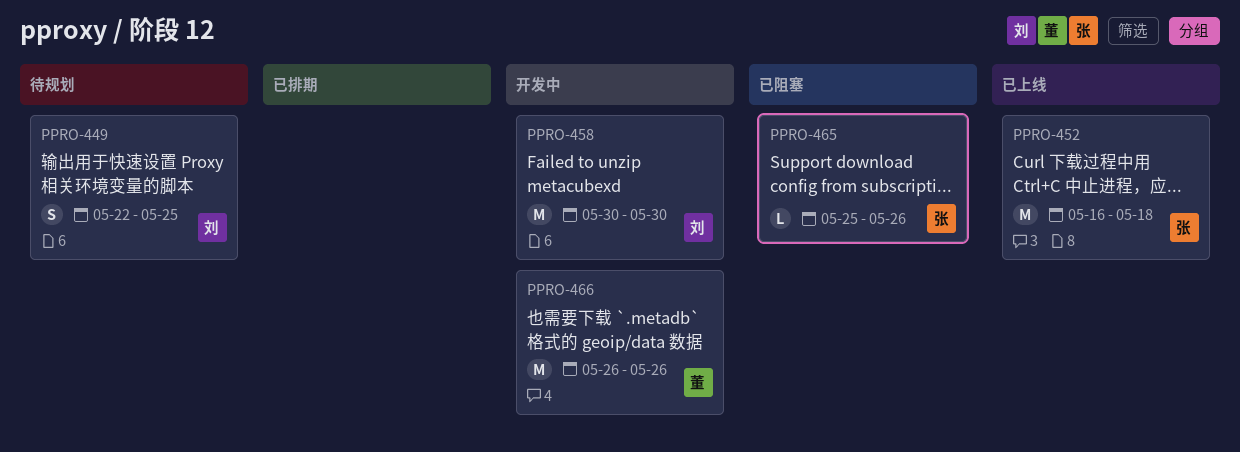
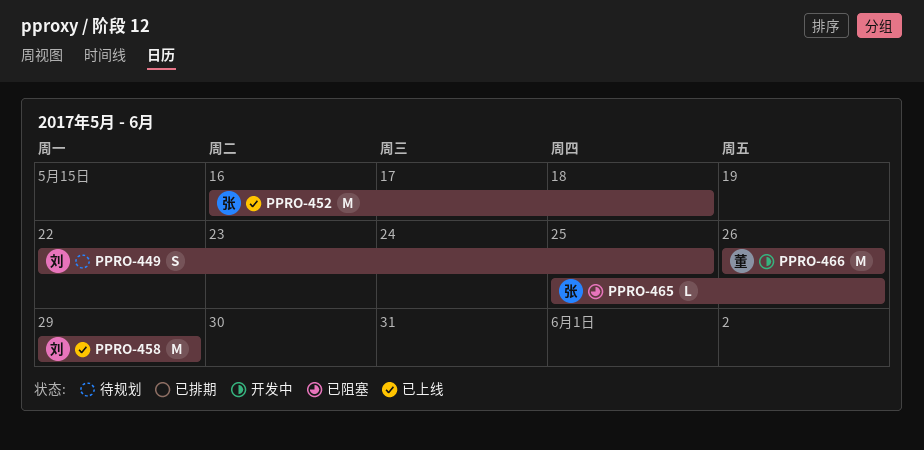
PPRO-458, status: 开发中 -> 已上线
PPRO-458, start: May 30 -> May 29
PPRO-458, due: May 30 -> May 29

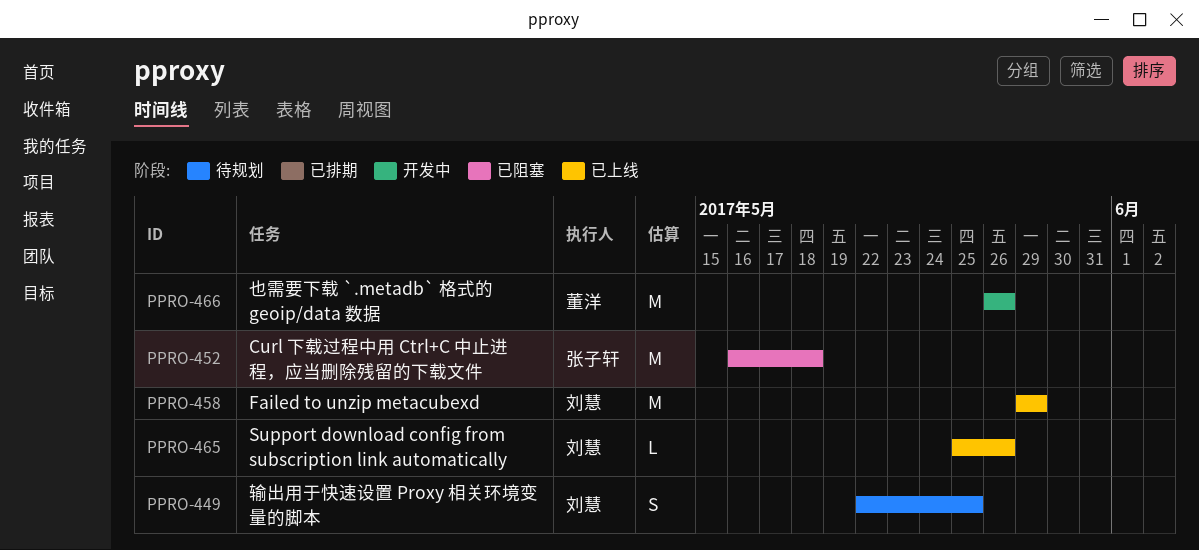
PPRO-452, status: 已上线 -> 已阻塞
PPRO-465, status: 已阻塞 -> 已上线
PPRO-465, owner: 张子轩 -> 刘慧

